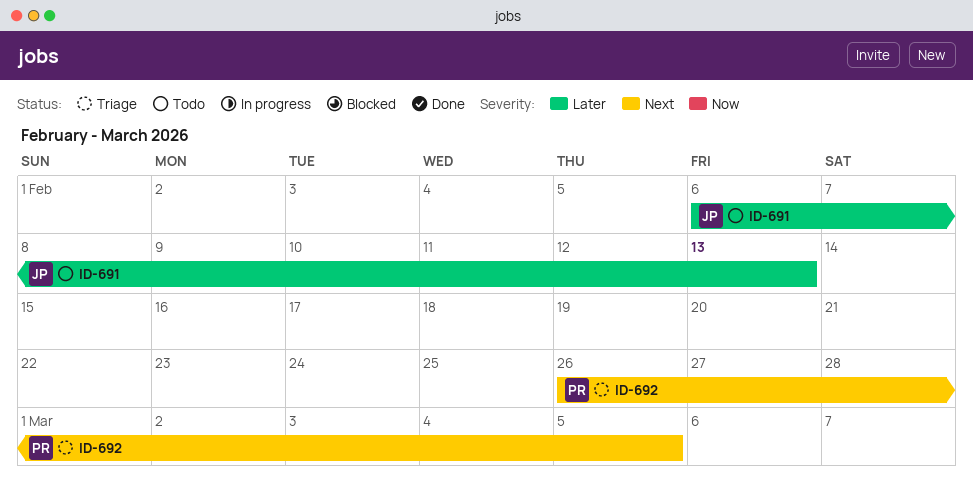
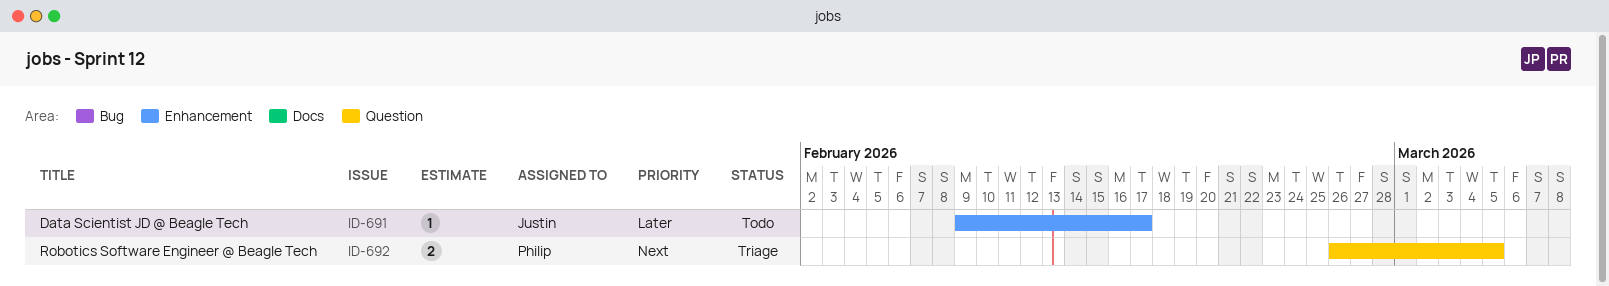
ID-691, start: Feb 6 -> Feb 9
ID-691, due: Feb 13 -> Feb 17

